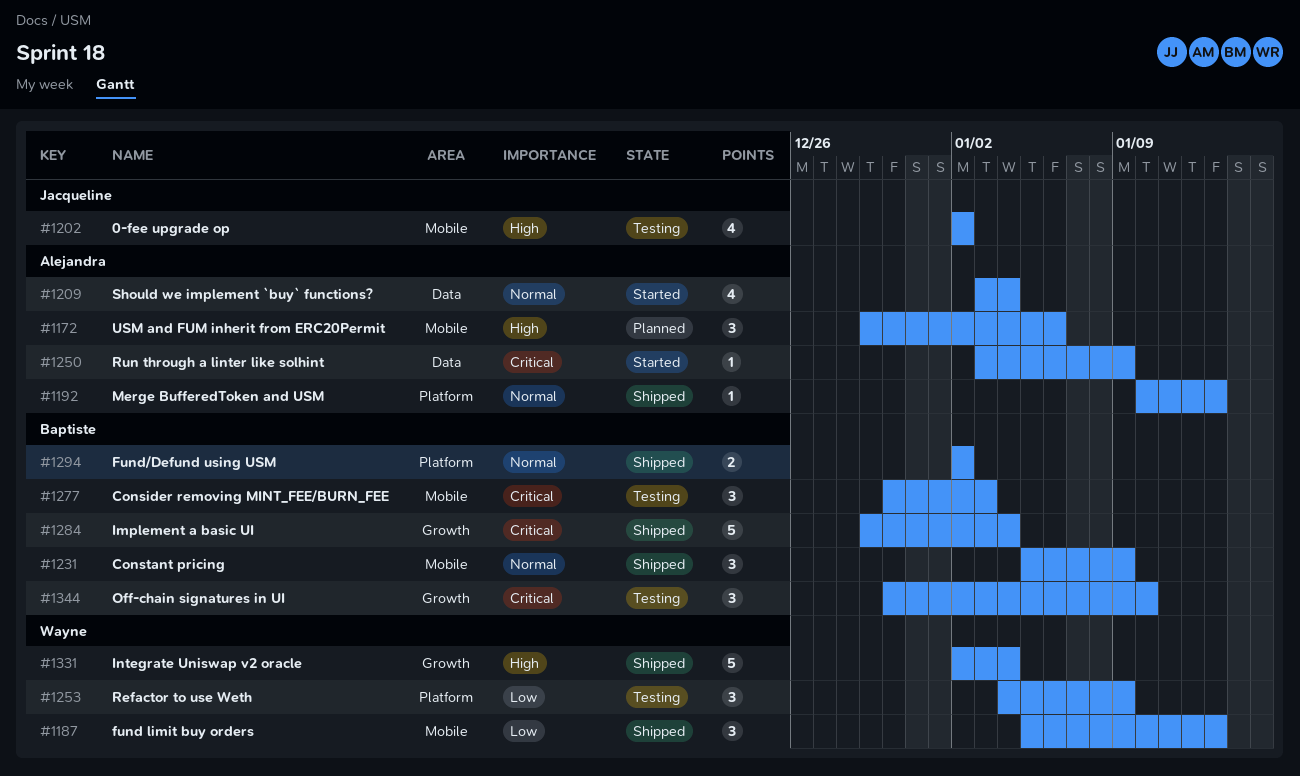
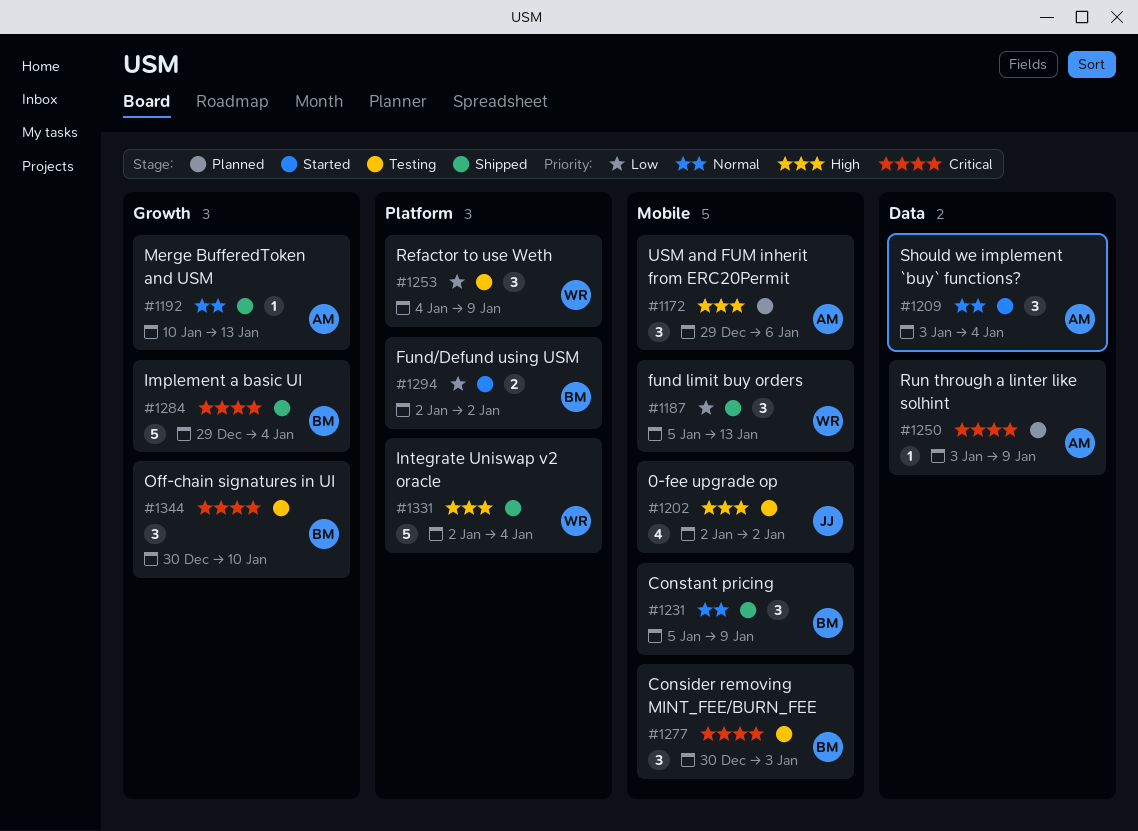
#1192, label: Platform -> Growth
#1209, estimate: 4 -> 3
#1250, status: Started -> Planned
#1294, status: Shipped -> Started
#1294, priority: Normal -> Low
#1331, label: Growth -> Platform

